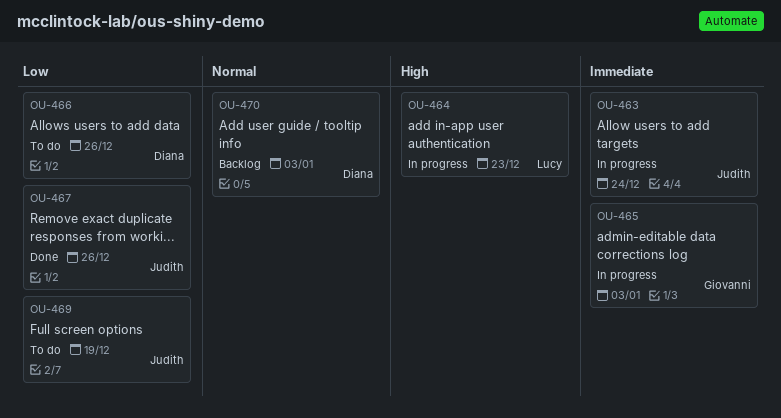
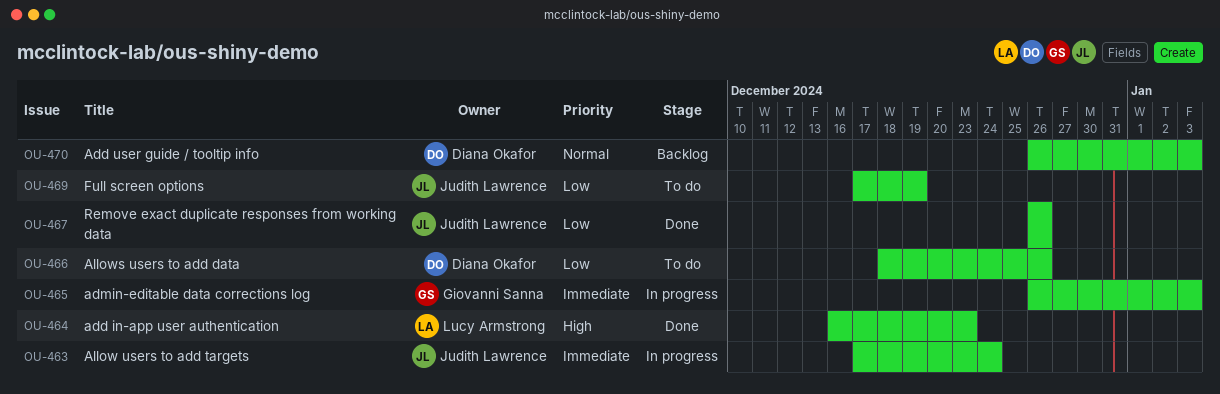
OU-464, status: In progress -> Done

